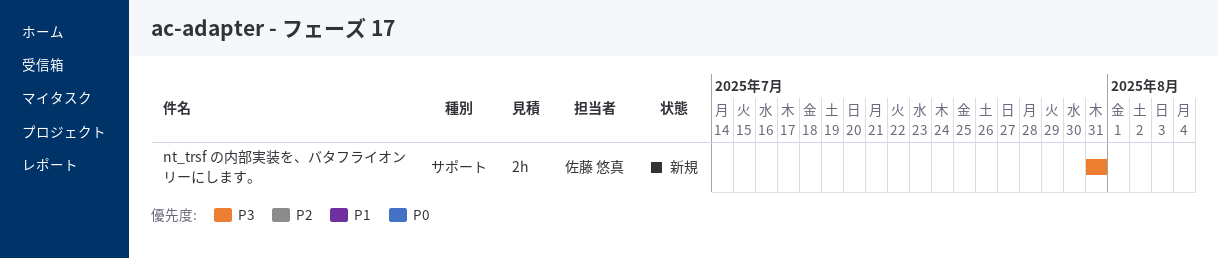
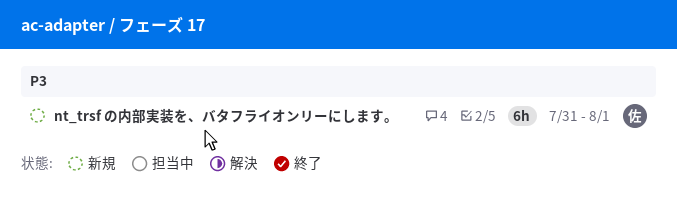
nt_trsf の内部実装を、バタフライオンリーにします。, estimate: 2h -> 6h
nt_trsf の内部実装を、バタフライオンリーにします。, due: Jul 31 -> Aug 1

